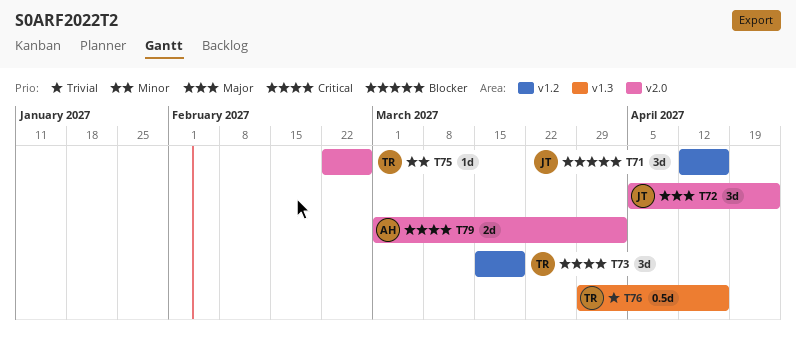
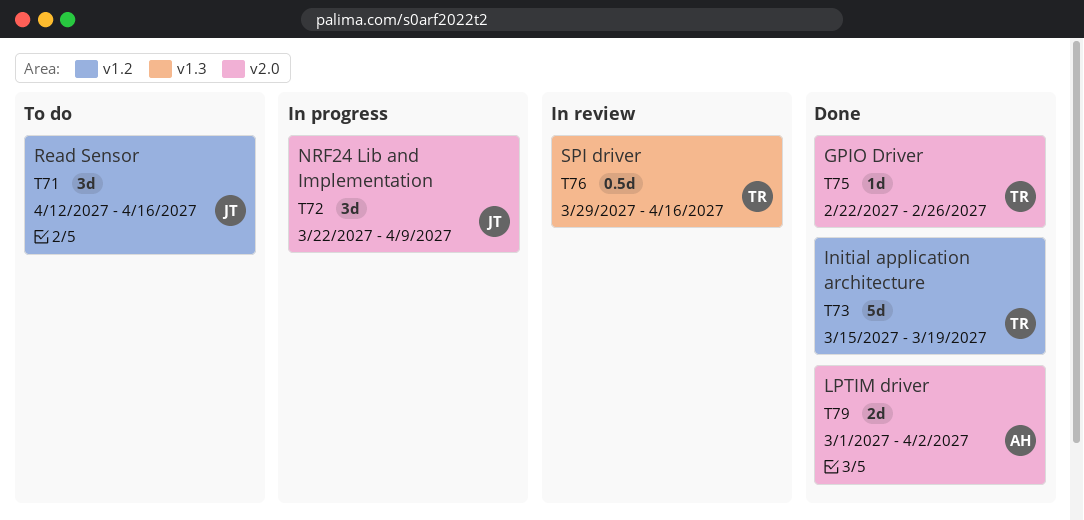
T72, start: Apr 5 -> Mar 22
T72, due: Apr 23 -> Apr 9
T73, estimate: 3d -> 5d

